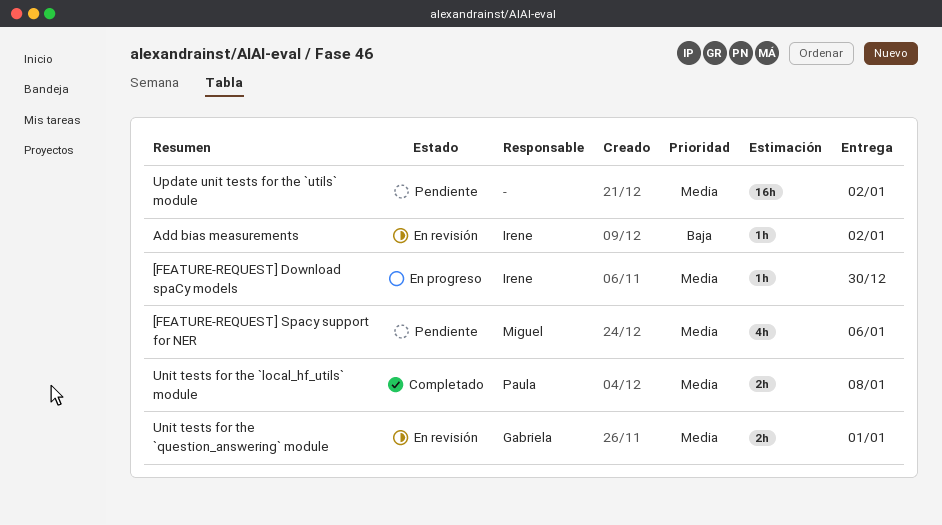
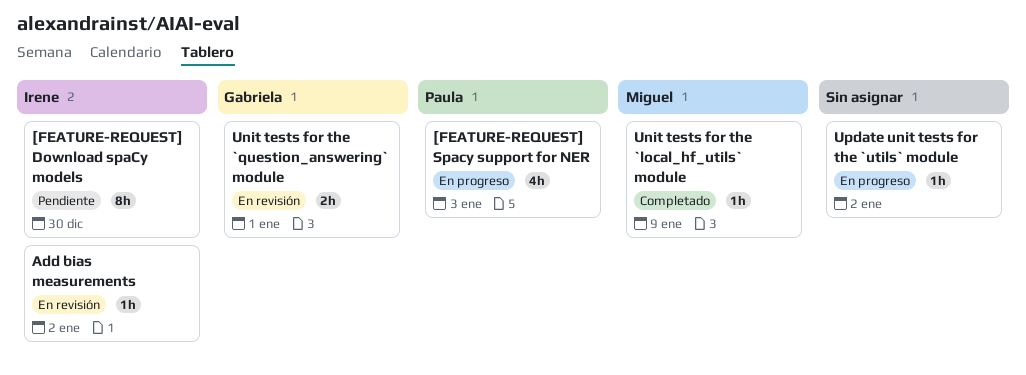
[FEATURE-REQUEST] Download spaCy models, status: En progreso -> Pendiente
[FEATURE-REQUEST] Download spaCy models, estimate: 1h -> 8h
[FEATURE-REQUEST] Spacy support for NER, status: Pendiente -> En progreso
[FEATURE-REQUEST] Spacy support for NER, owner: Miguel -> Paula
[FEATURE-REQUEST] Spacy support for NER, due: Jan 6 -> Jan 3
Unit tests for the `local_hf_utils` module, owner: Paula -> Miguel
Unit tests for the `local_hf_utils` module, estimate: 2h -> 1h
Unit tests for the `local_hf_utils` module, due: Jan 8 -> Jan 9
Update unit tests for the `utils` module, status: Pendiente -> En progreso
Update unit tests for the `utils` module, estimate: 16h -> 1h

